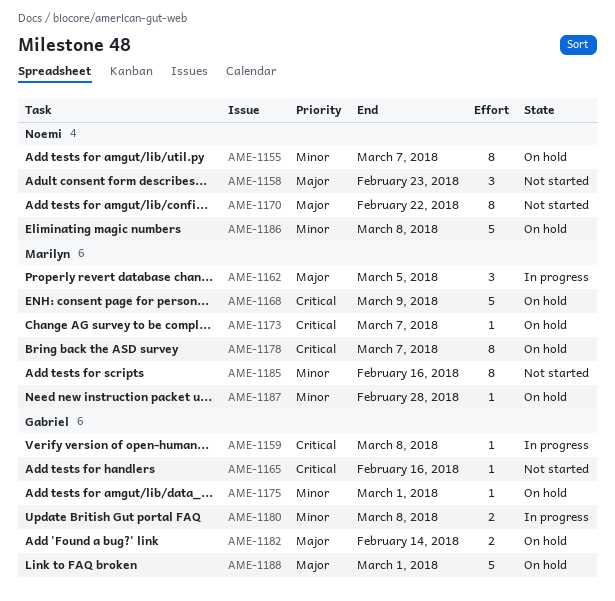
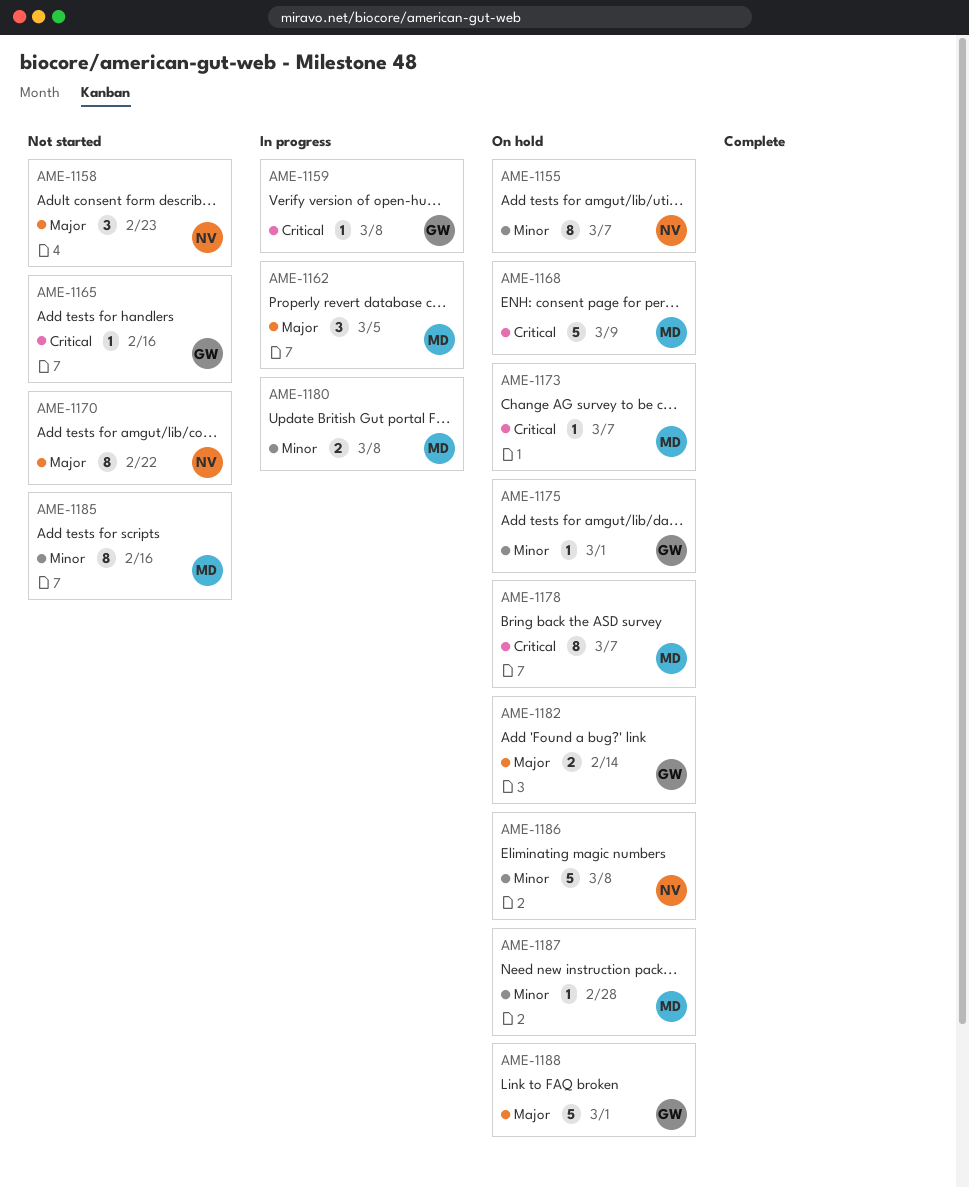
AME-1180, owner: Gabriel -> Marilyn

